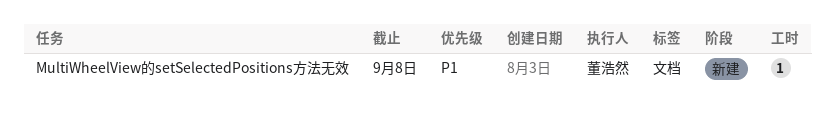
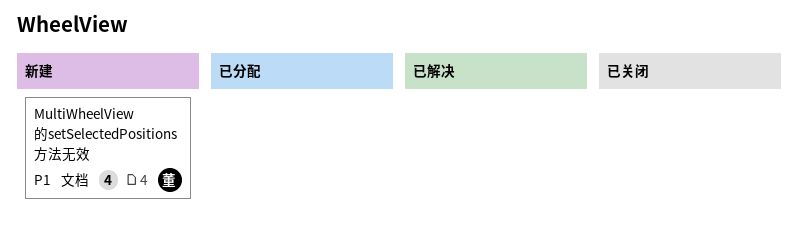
MultiWheelView的setSelectedPositions方法无效, estimate: 1 -> 4

